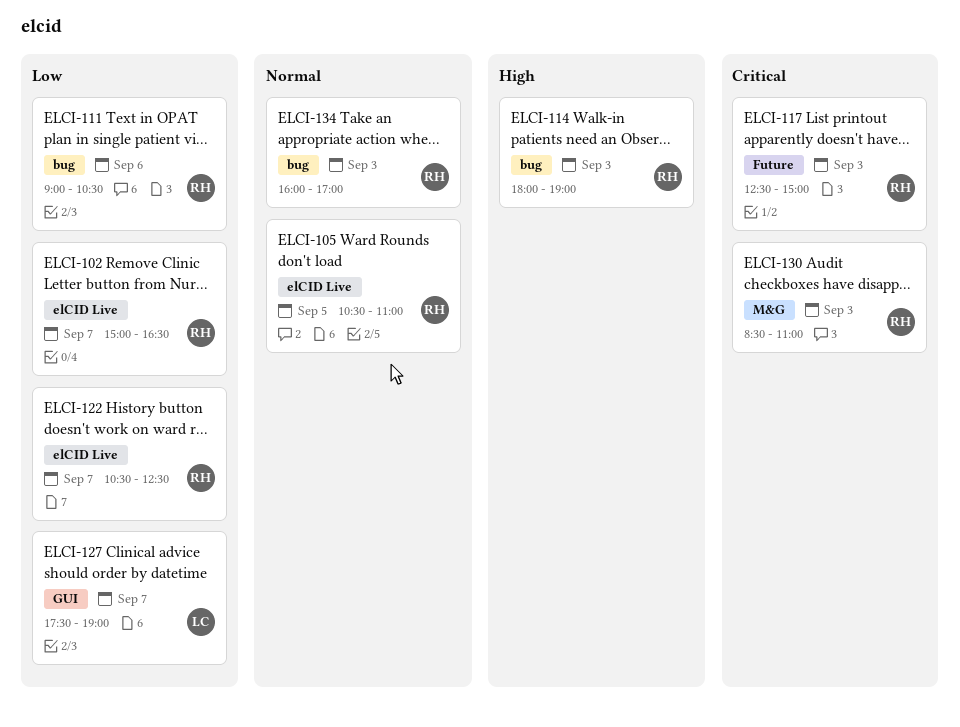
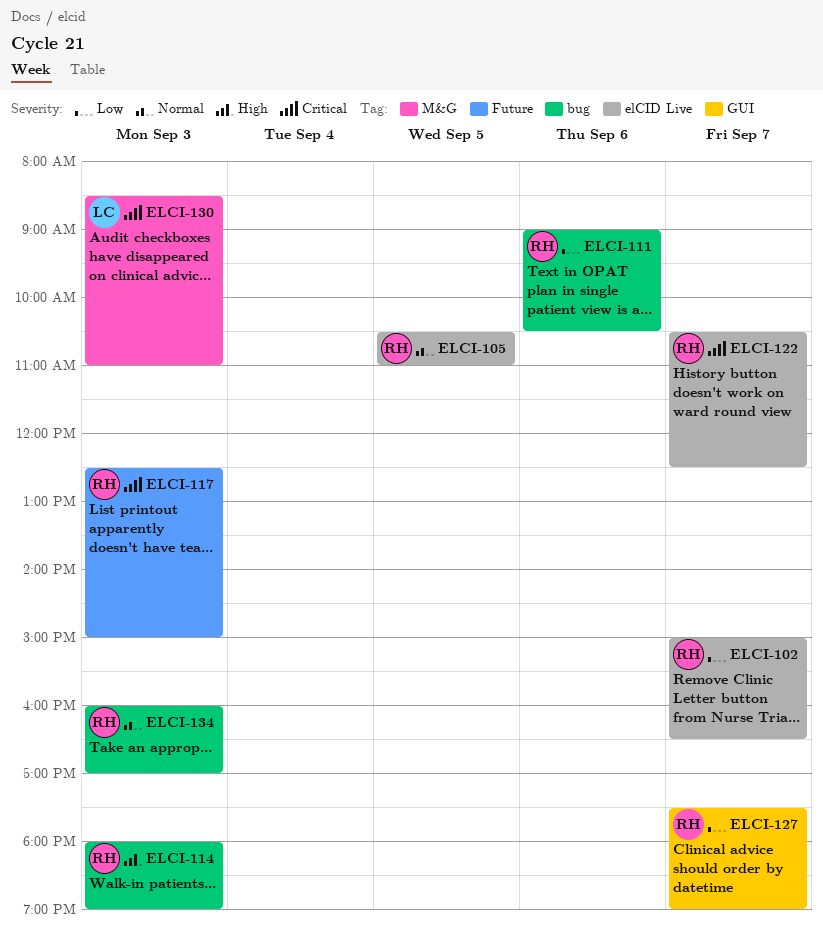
ELCI-122, priority: Low -> Critical
ELCI-127, owner: LC -> RH
ELCI-130, owner: RH -> LC

